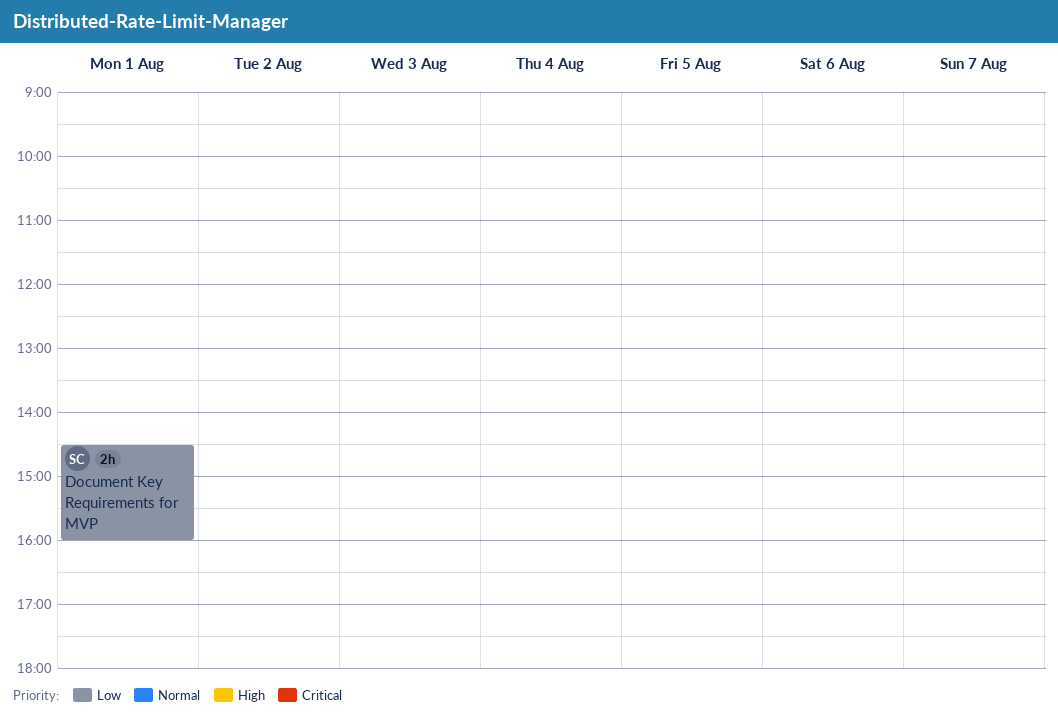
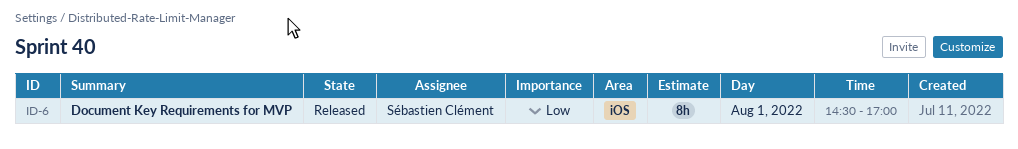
Document Key Requirements for MVP, estimate: 2h -> 8h
Document Key Requirements for MVP, ends: 16:00 -> 17:00

